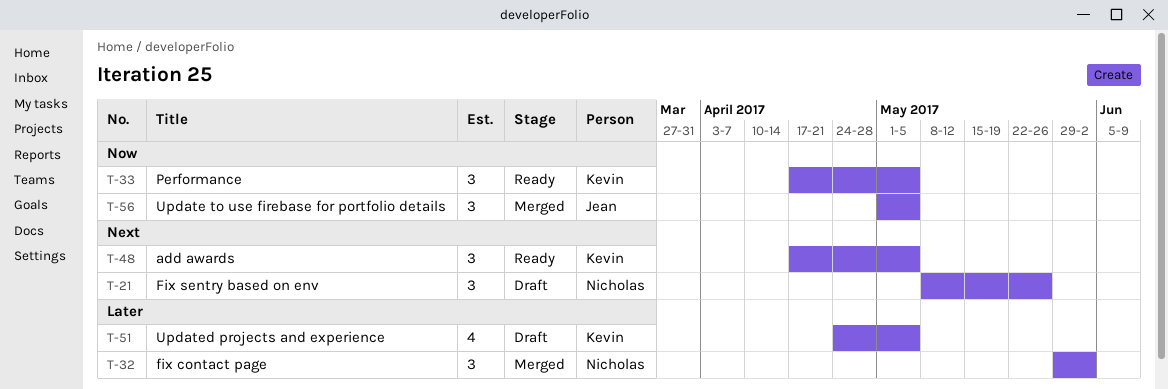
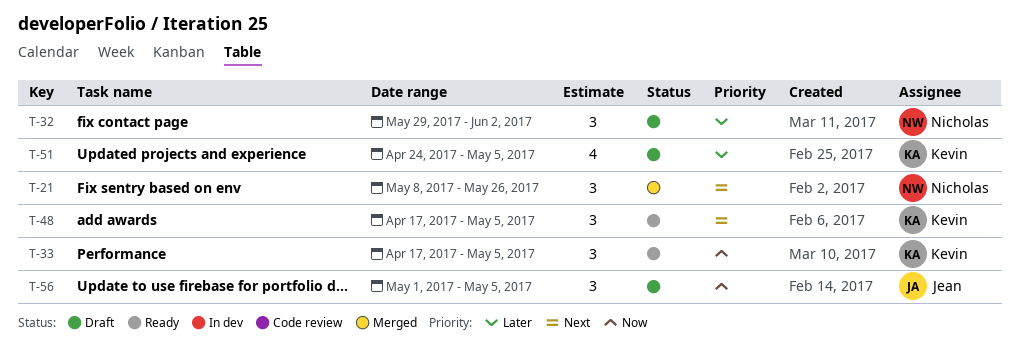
T-21, status: Draft -> Merged
T-32, status: Merged -> Draft
T-56, status: Merged -> Draft

